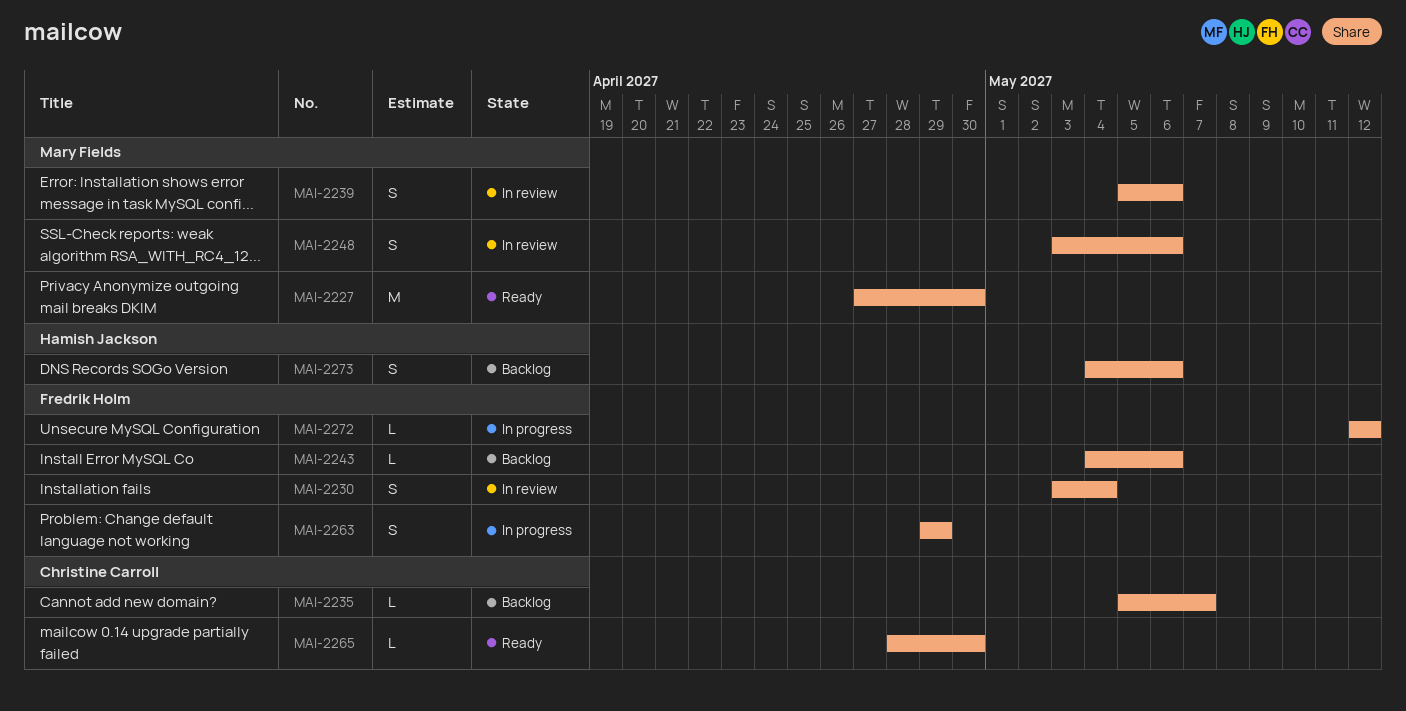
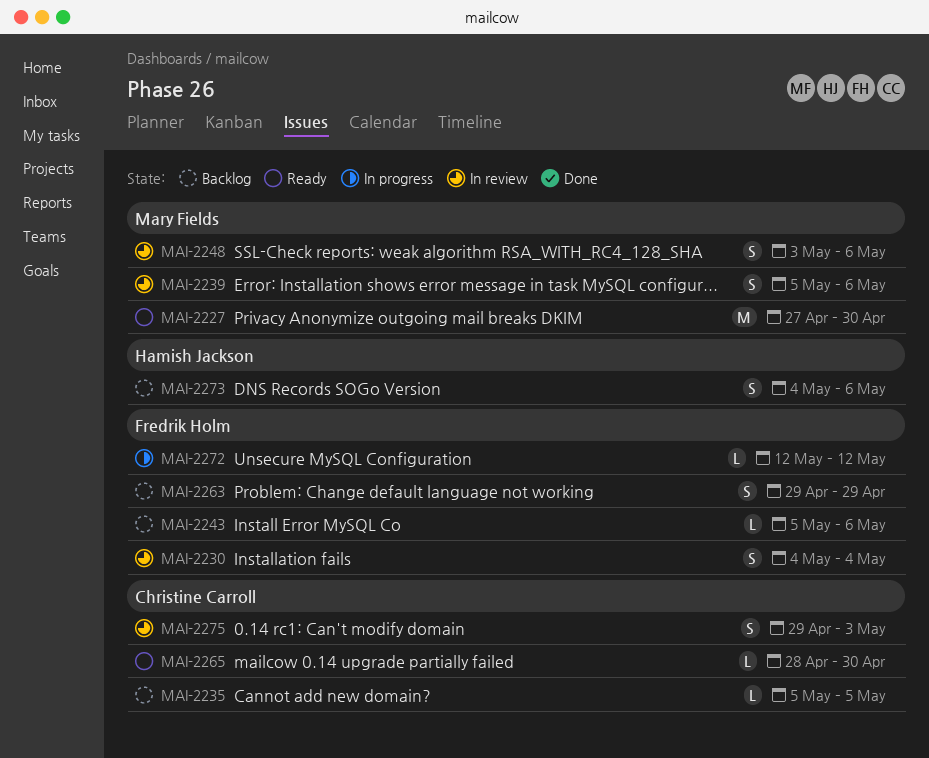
MAI-2230, start: May 3 -> May 4
MAI-2235, due: May 7 -> May 5
MAI-2243, start: May 4 -> May 5
MAI-2263, status: In progress -> Backlog
MAI-2275: none -> present

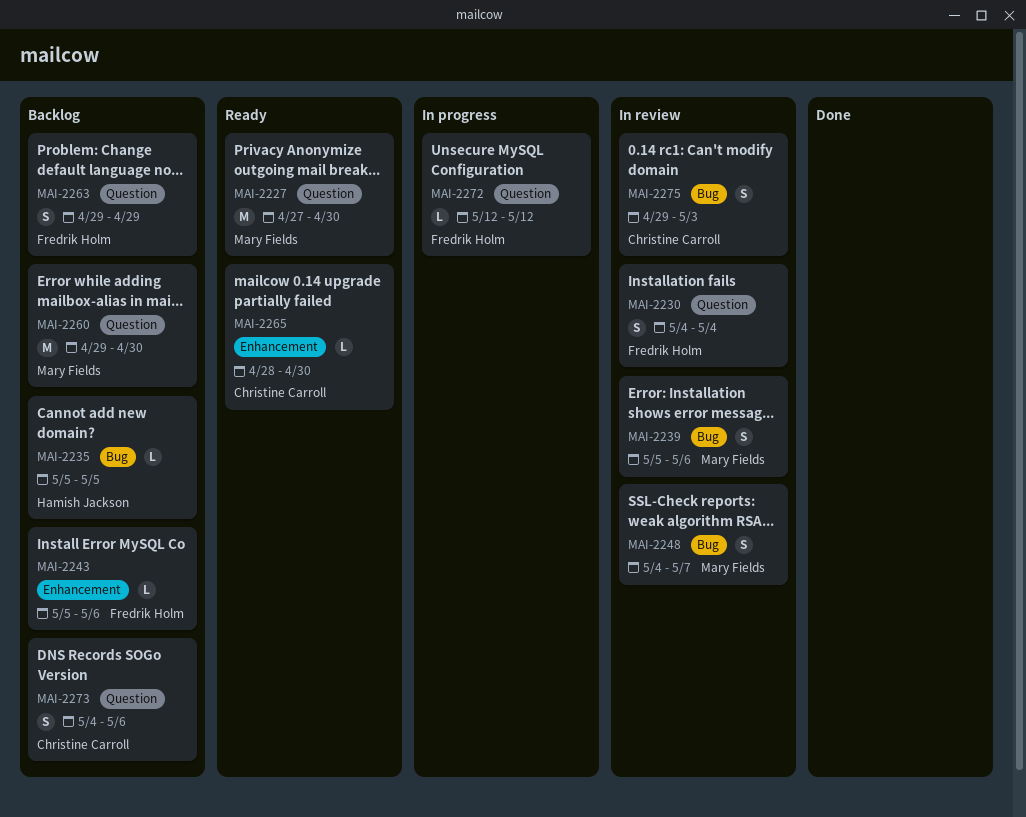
MAI-2235, owner: Christine Carroll -> Hamish Jackson
MAI-2248, start: May 3 -> May 4
MAI-2248, due: May 6 -> May 7
MAI-2260: none -> present
MAI-2273, owner: Hamish Jackson -> Christine Carroll

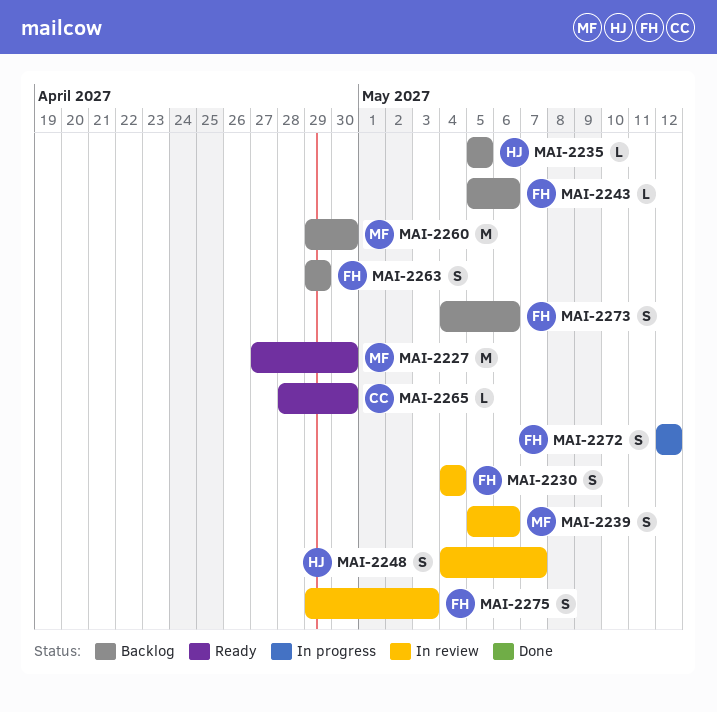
MAI-2248, owner: Mary Fields -> Hamish Jackson
MAI-2272, estimate: L -> S
MAI-2273, owner: Christine Carroll -> Fredrik Holm
MAI-2275, owner: Christine Carroll -> Fredrik Holm

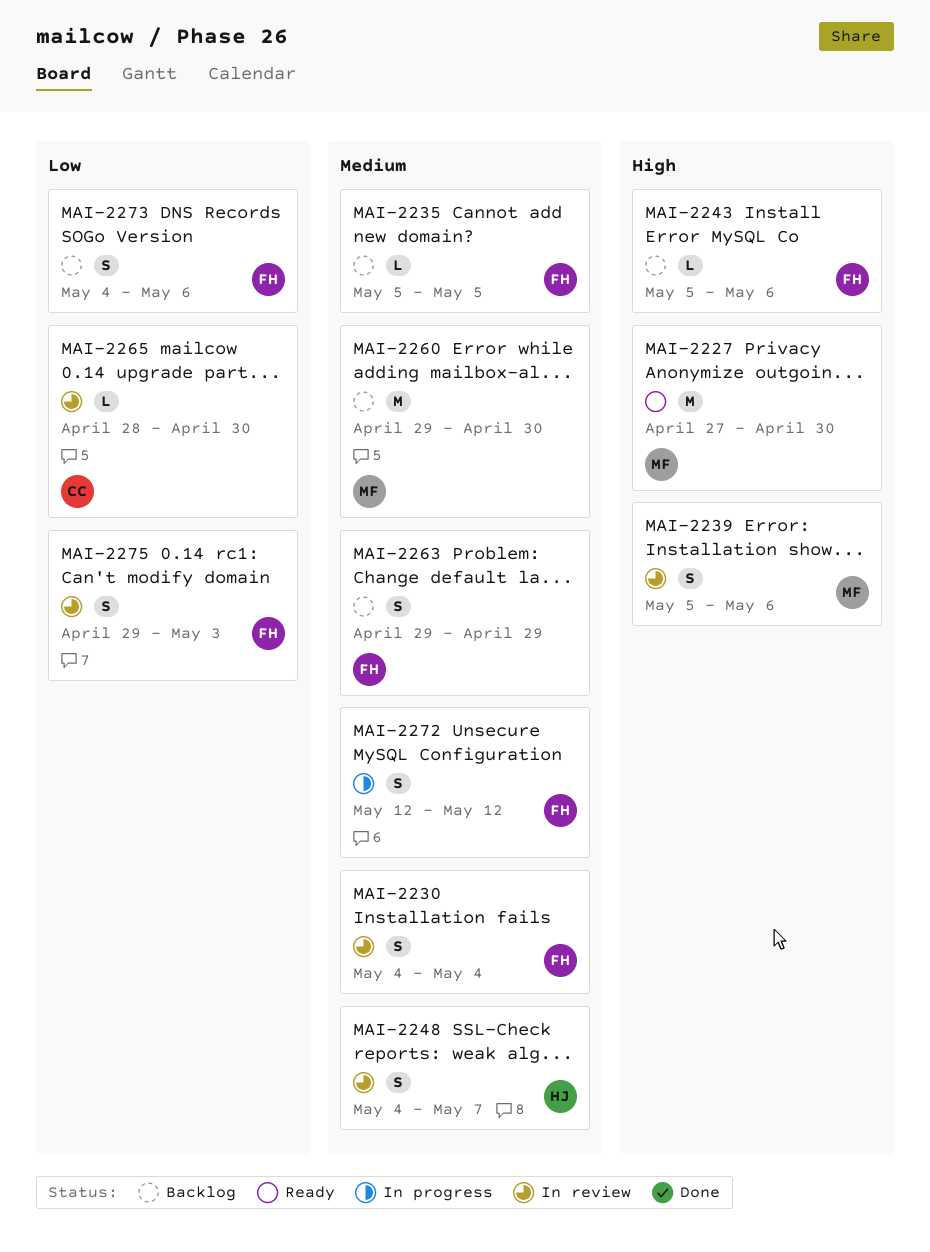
MAI-2235, owner: HJ -> FH
MAI-2265, status: Ready -> In review

